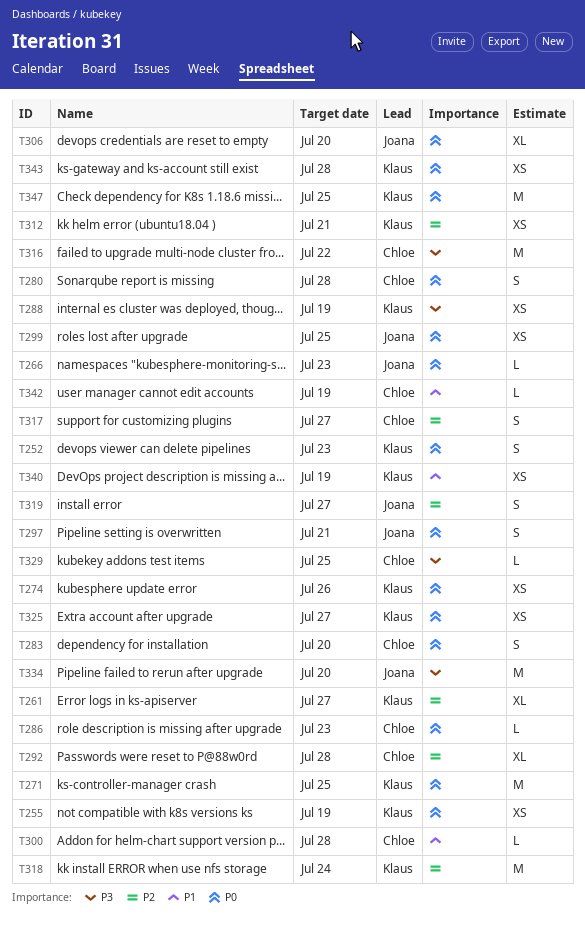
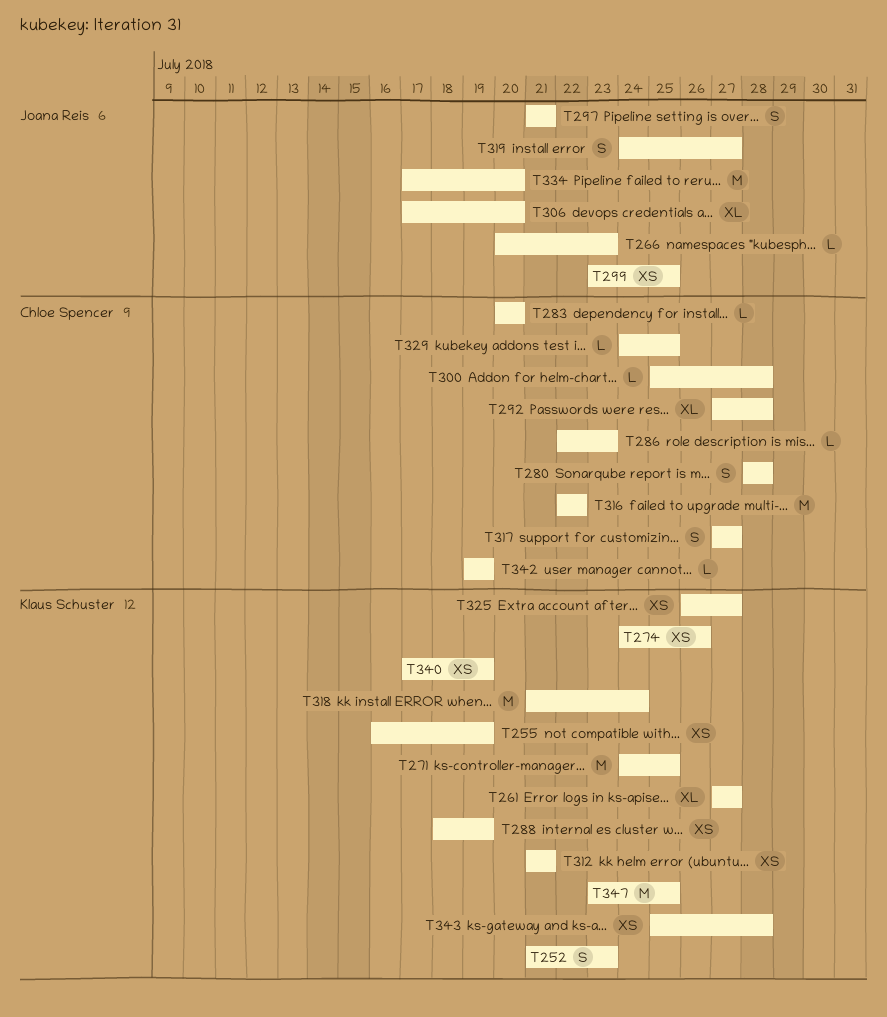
T283, estimate: S -> L

